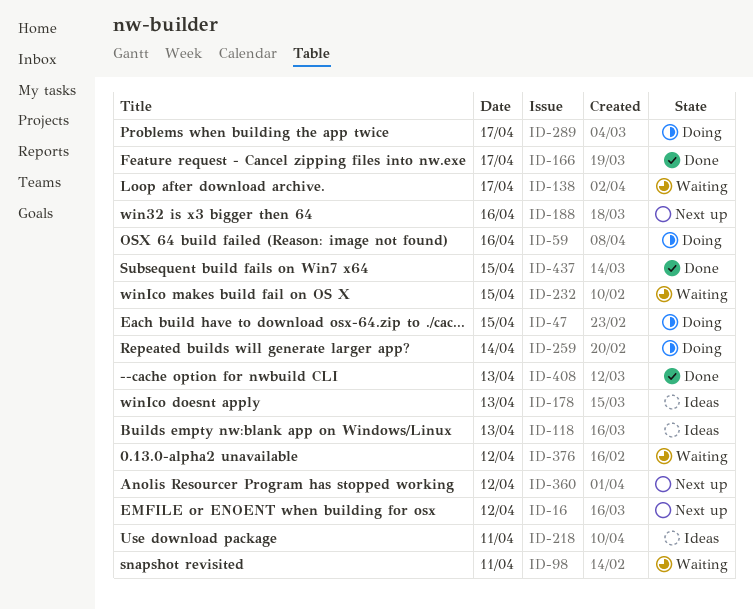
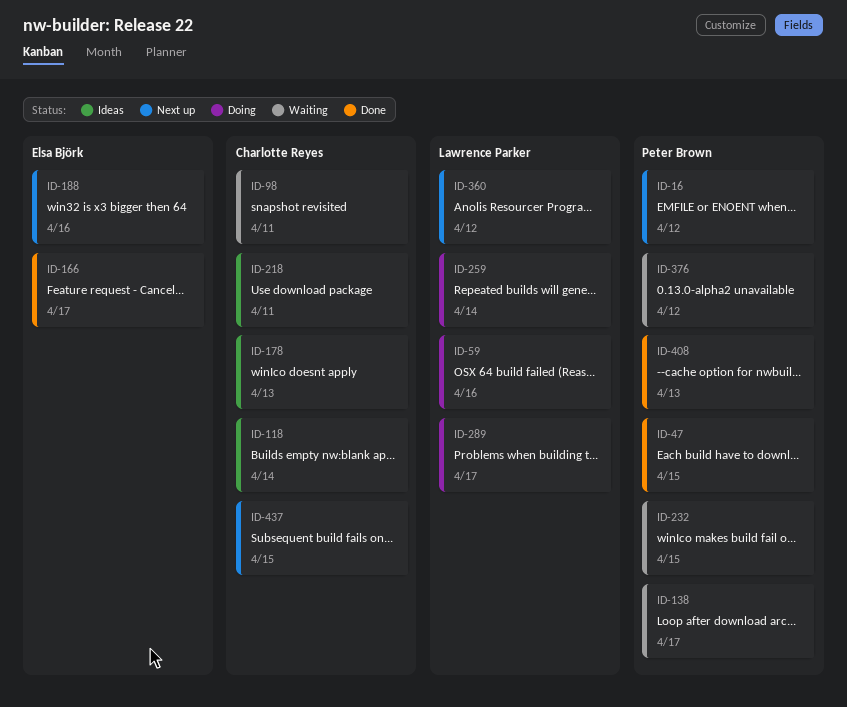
ID-47, status: Doing -> Done
ID-118, day: Apr 13 -> Apr 14
ID-437, status: Done -> Next up

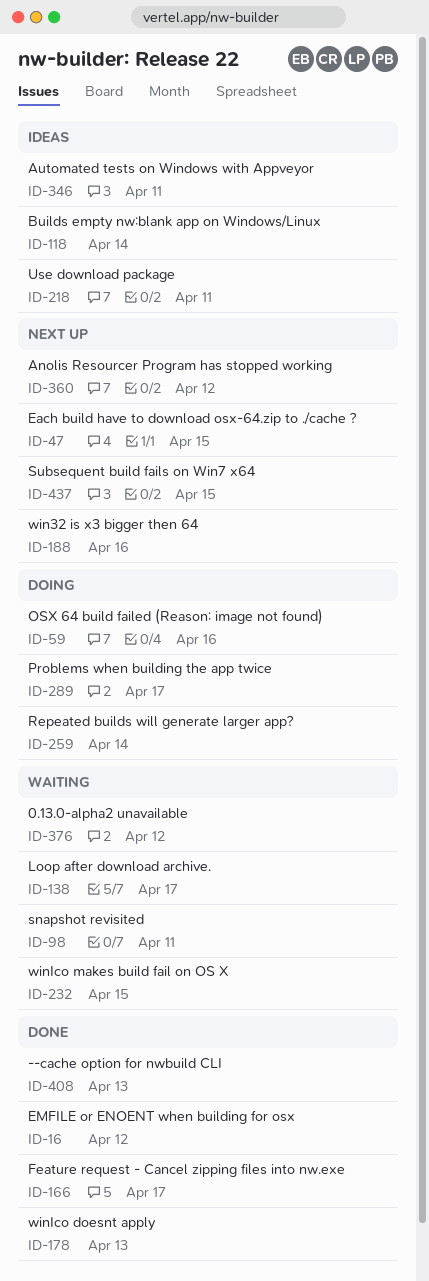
ID-16, status: Next up -> Done
ID-47, status: Done -> Next up
ID-178, status: Ideas -> Done
ID-346: none -> present

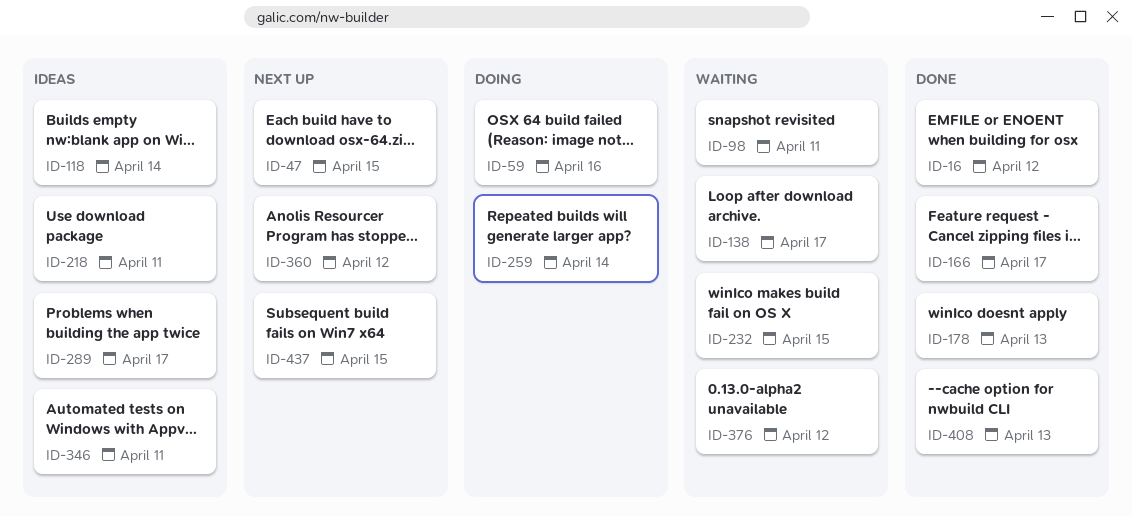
ID-188: present -> none
ID-289, status: Doing -> Ideas

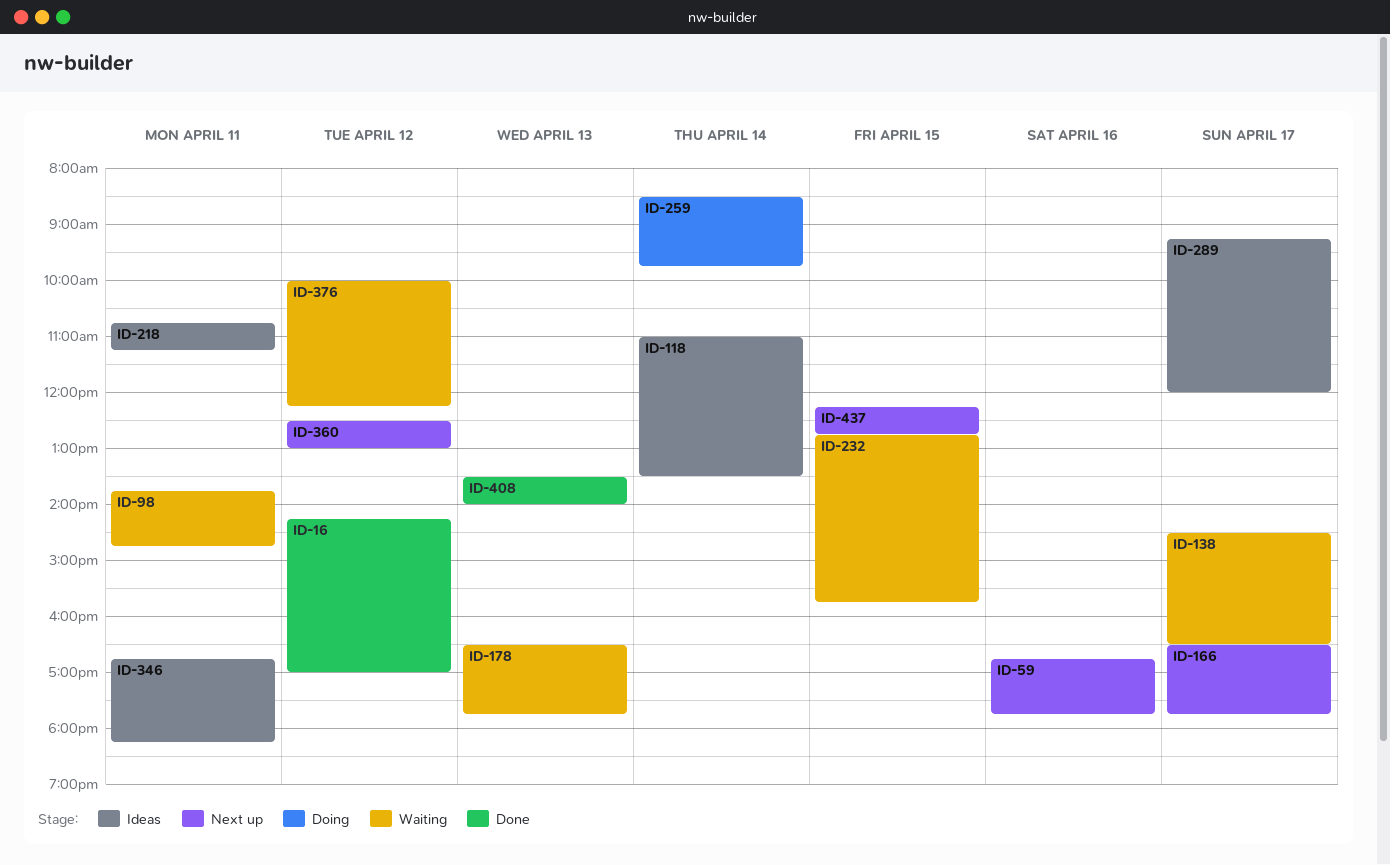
ID-47: present -> none
ID-59, status: Doing -> Next up
ID-166, status: Done -> Next up
ID-178, status: Done -> Waiting

